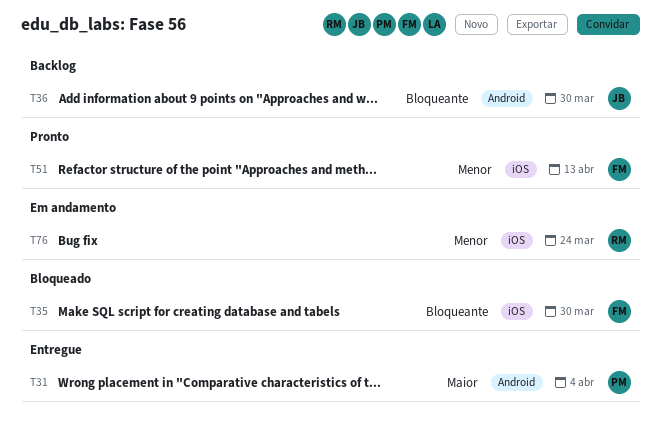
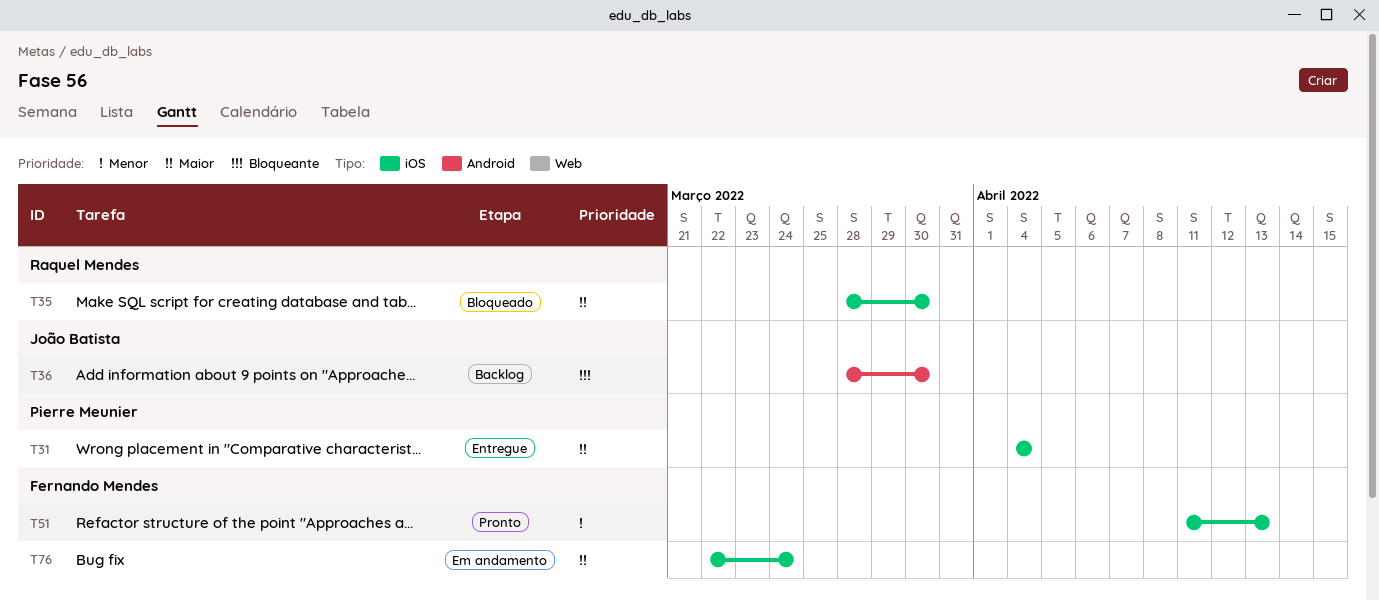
T31, label: Android -> iOS
T35, owner: Fernando Mendes -> Raquel Mendes
T35, priority: Bloqueante -> Maior
T76, owner: Raquel Mendes -> Fernando Mendes
T76, priority: Menor -> Maior

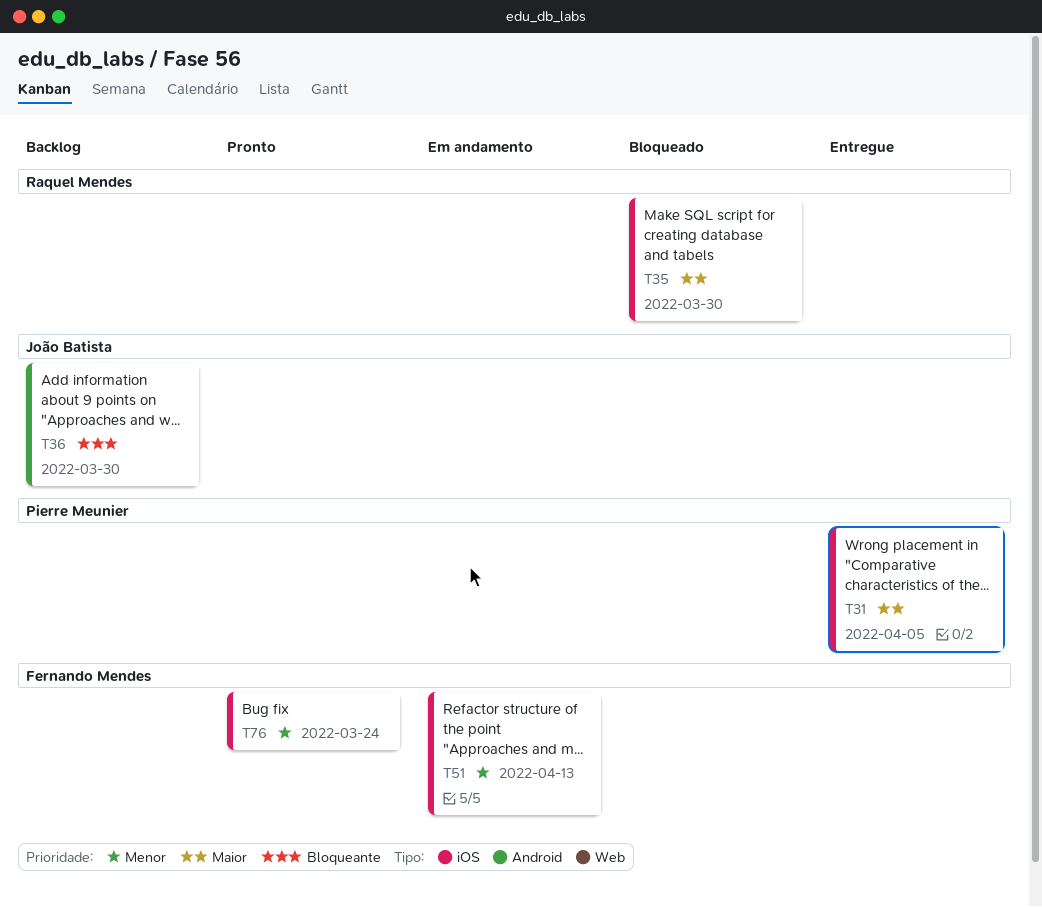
T31, due: Apr 4 -> Apr 5
T51, status: Pronto -> Em andamento
T76, status: Em andamento -> Pronto
T76, priority: Maior -> Menor

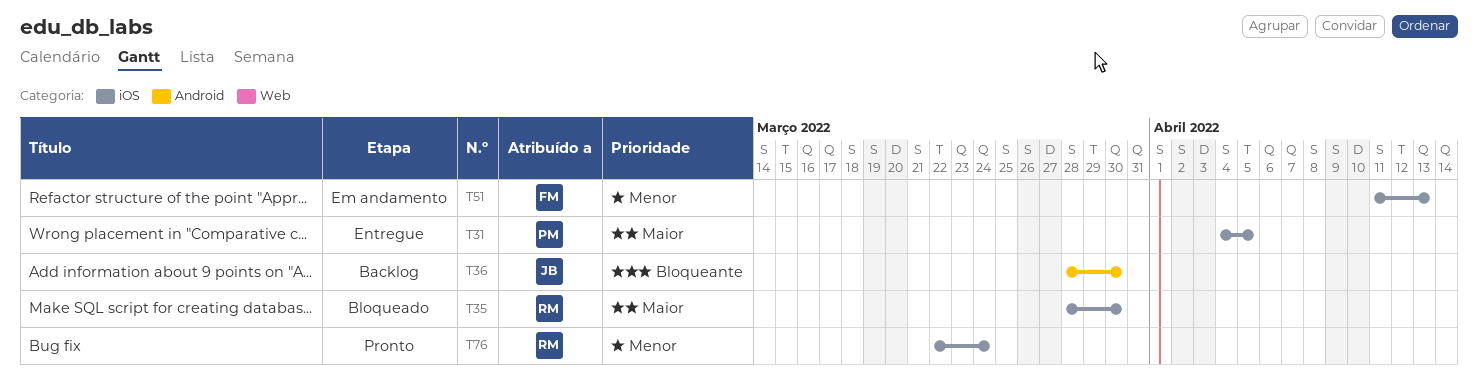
T76, owner: Fernando Mendes -> Raquel Mendes

